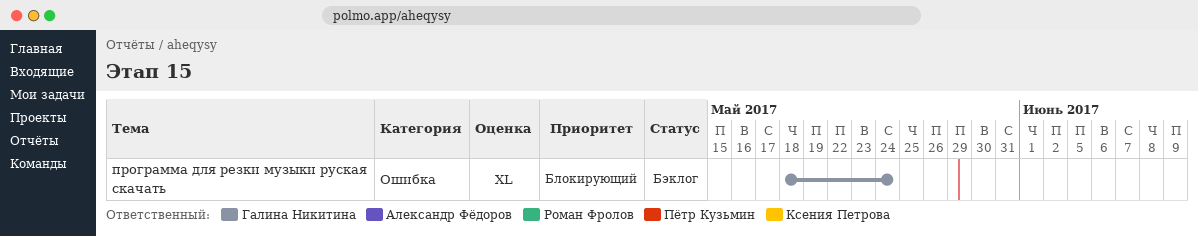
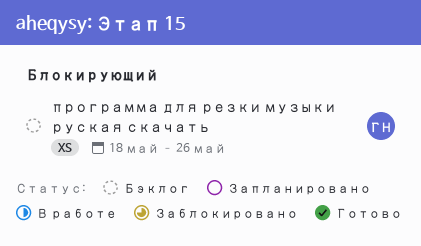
программа для резки музыки руская скачать, estimate: XL -> XS
программа для резки музыки руская скачать, due: May 24 -> May 26

